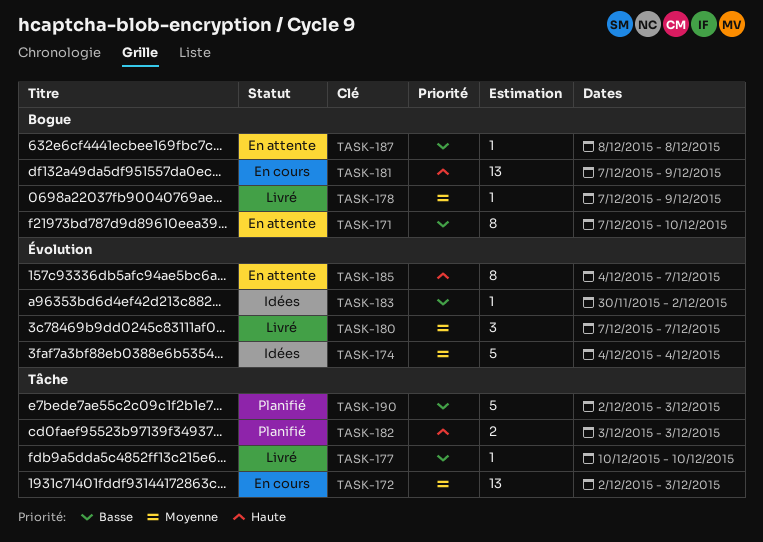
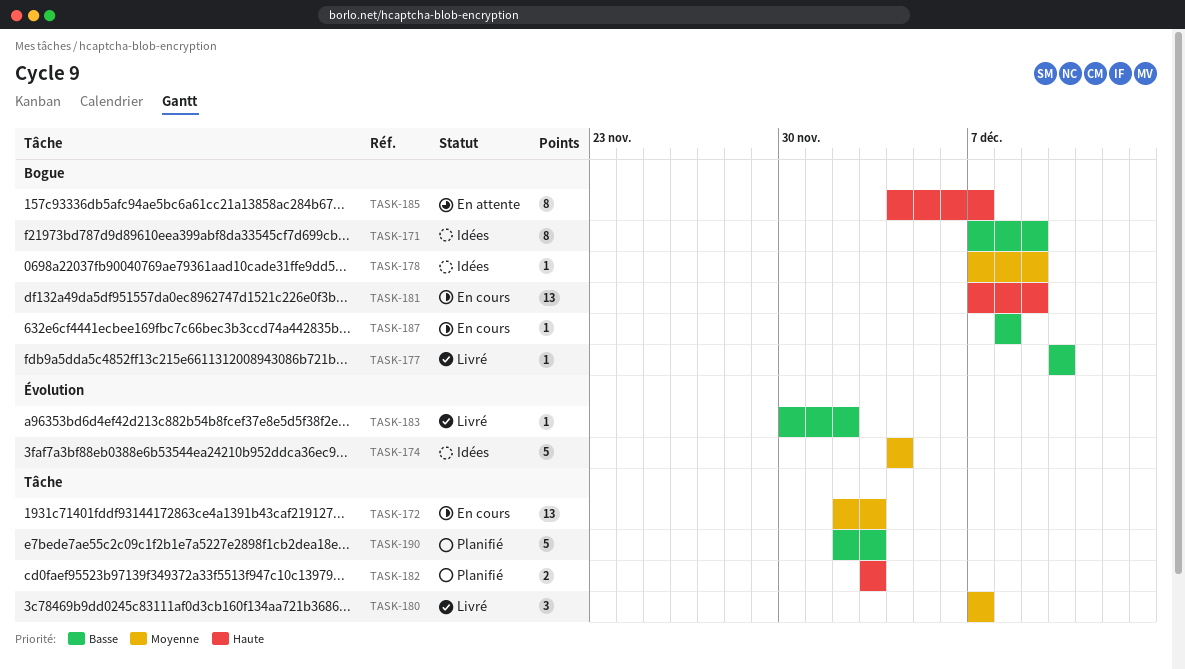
TASK-171, status: En attente -> Idées
TASK-171, due: Dec 10 -> Dec 9
TASK-177, label: Tâche -> Bogue
TASK-178, status: Livré -> Idées
TASK-180, label: Évolution -> Tâche
TASK-183, status: Idées -> Livré
TASK-185, label: Évolution -> Bogue
TASK-187, status: En attente -> En cours

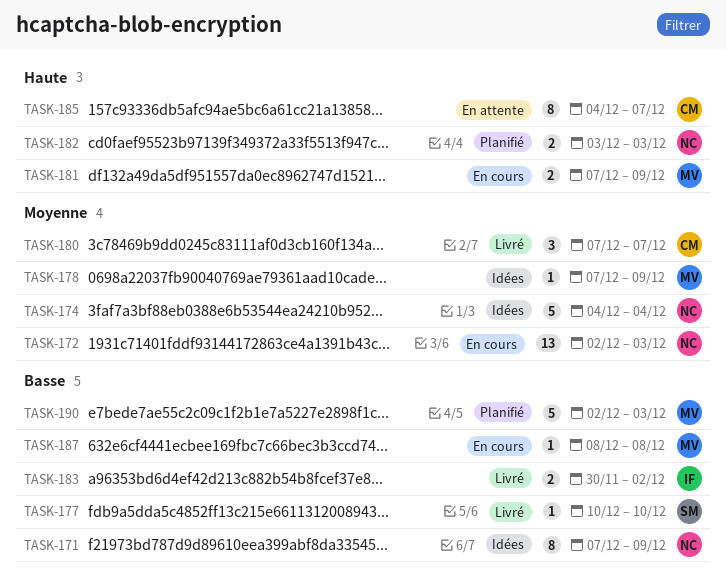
TASK-181, estimate: 13 -> 2
TASK-183, estimate: 1 -> 2

